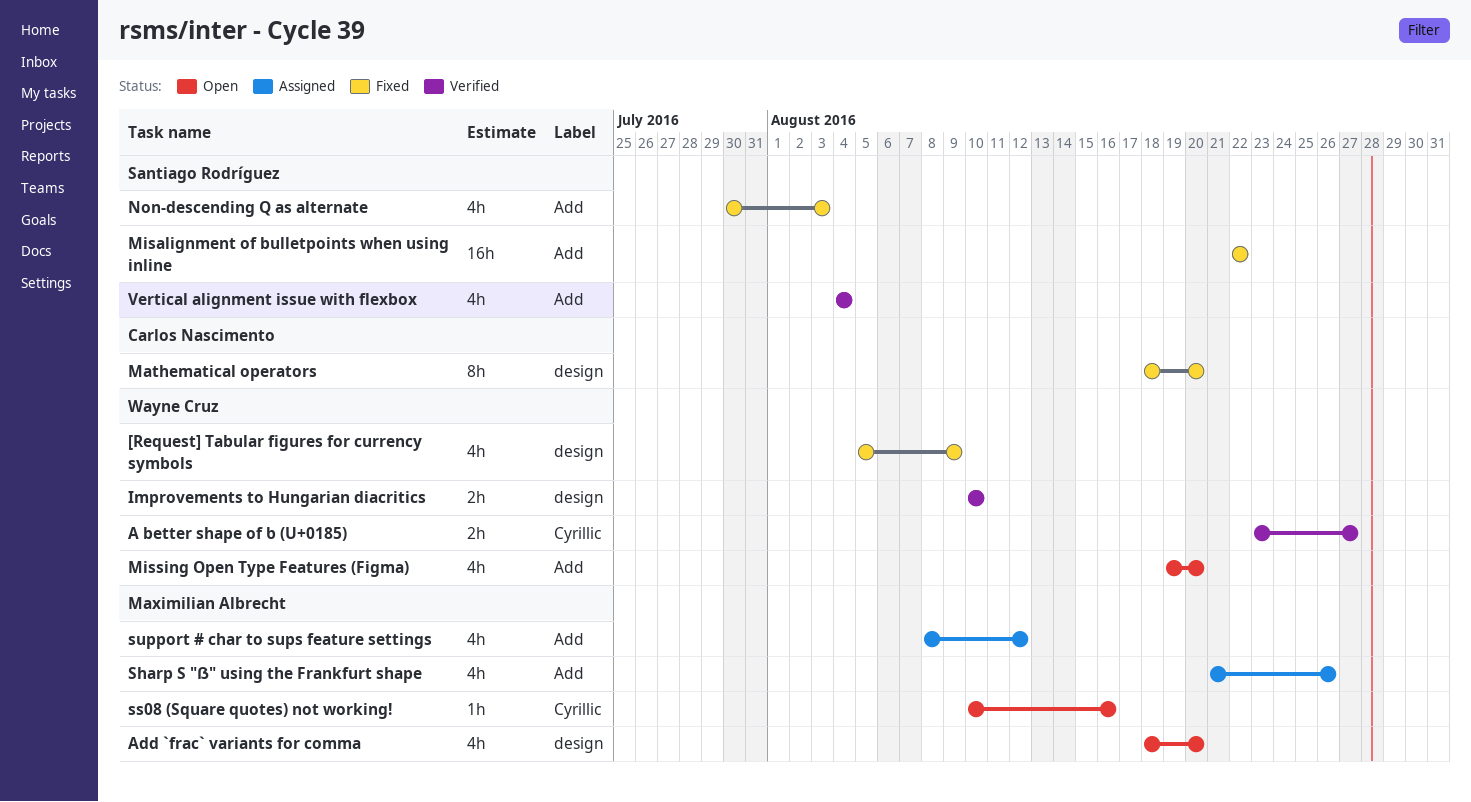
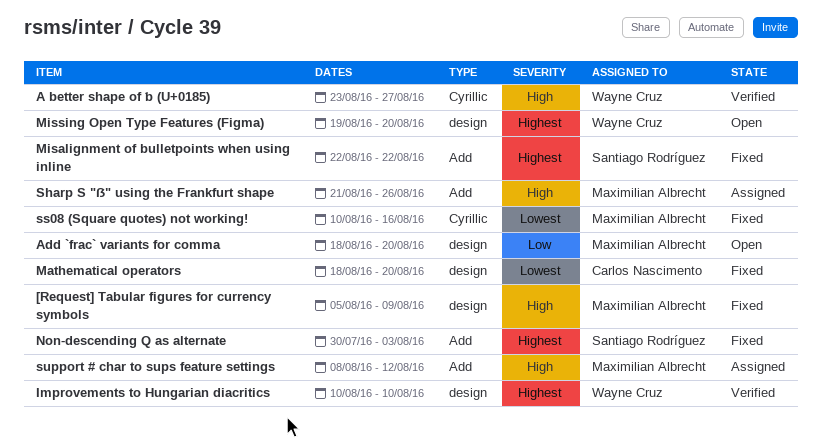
[Request] Tabular figures for currency symbols, owner: Wayne Cruz -> Maximilian Albrecht
Missing Open Type Features (Figma), label: Add -> design
ss08 (Square quotes) not working!, status: Open -> Fixed
Vertical alignment issue with flexbox: present -> none

